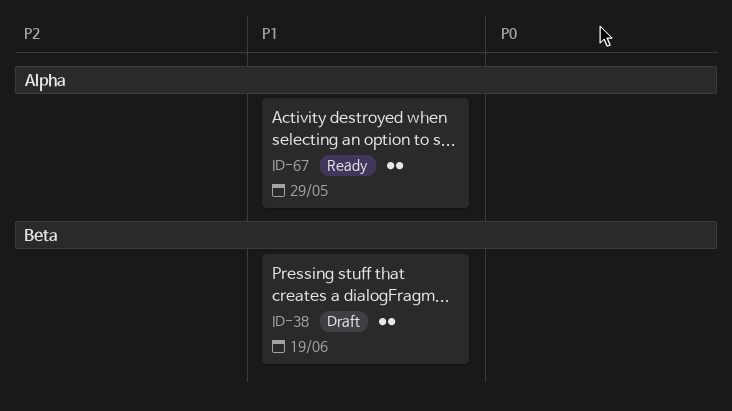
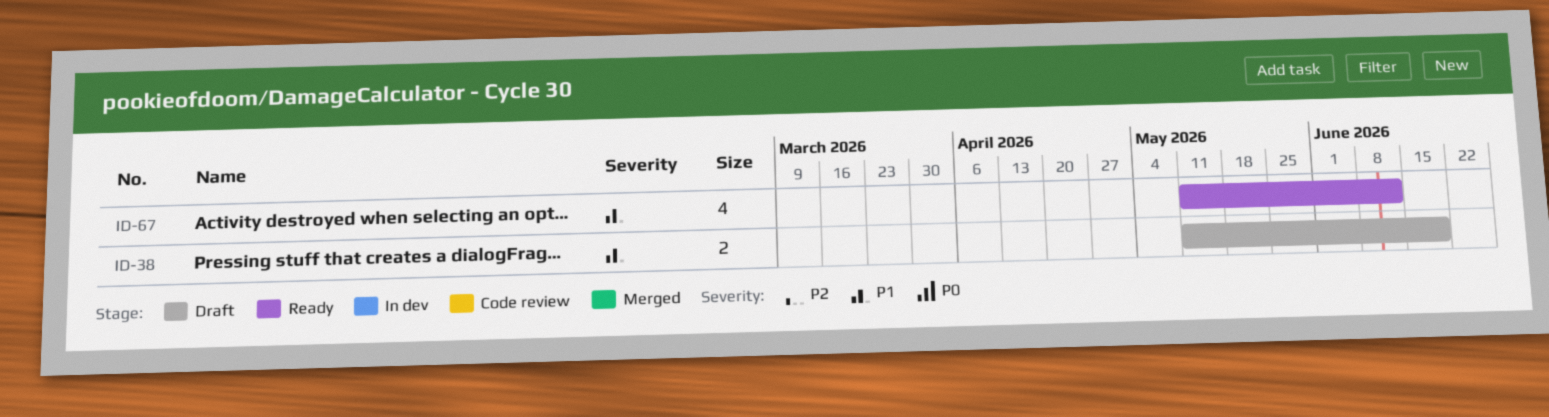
ID-67, estimate: 2 -> 4
ID-67, due: May 29 -> Jun 12

